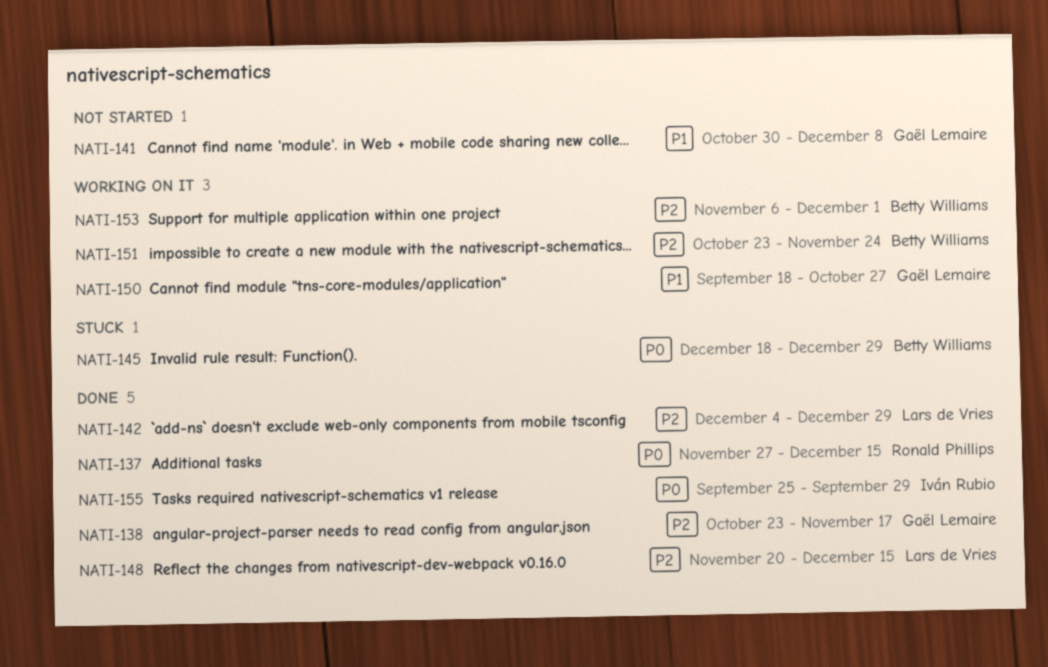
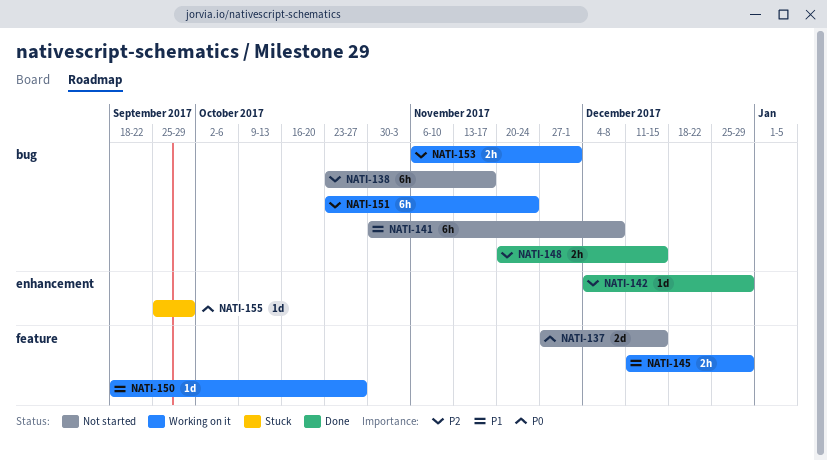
NATI-137, status: Done -> Not started
NATI-138, status: Done -> Not started
NATI-145, status: Stuck -> Working on it
NATI-145, priority: P0 -> P1
NATI-145, start: Dec 18 -> Dec 11
NATI-155, status: Done -> Stuck

